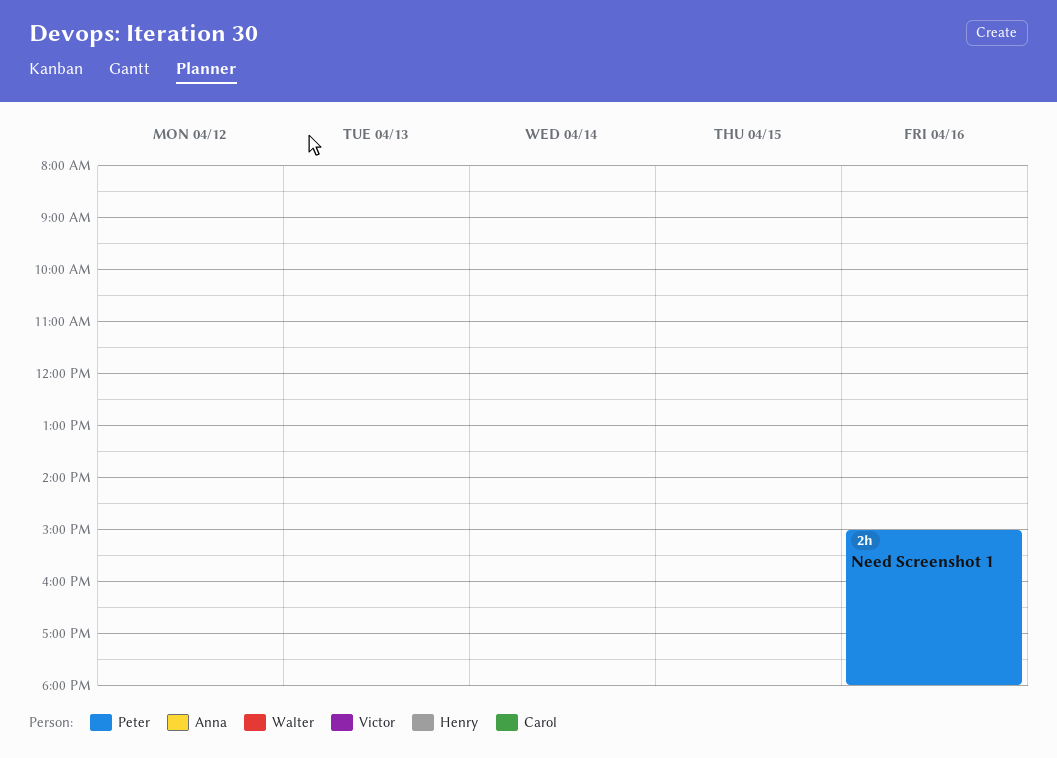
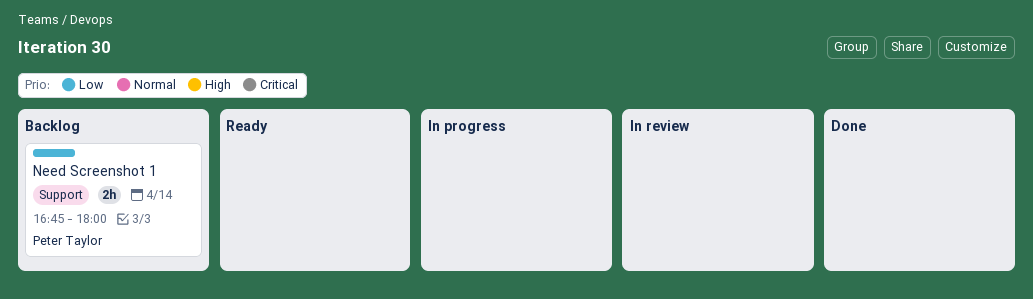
Need Screenshot 1, day: Apr 16 -> Apr 14
Need Screenshot 1, begins: 15:00 -> 16:45

